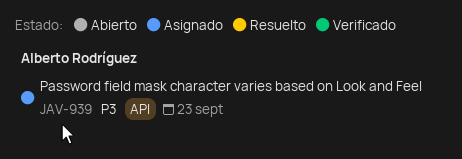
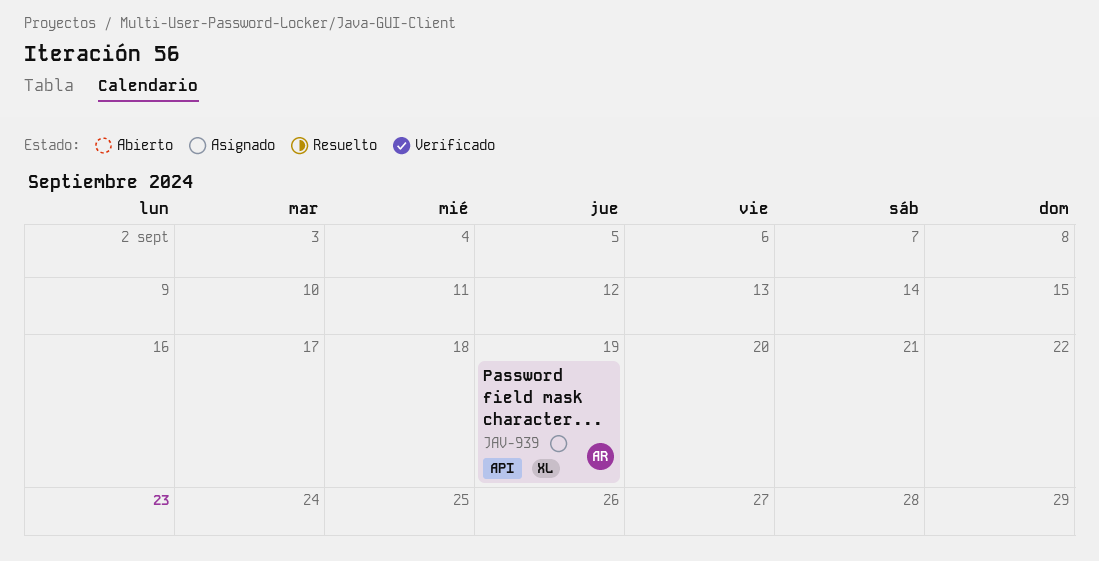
JAV-939, due: Sep 23 -> Sep 19

